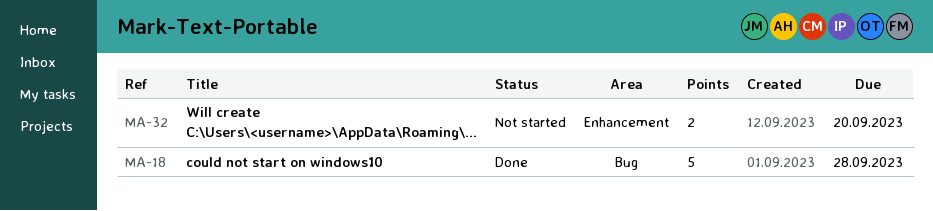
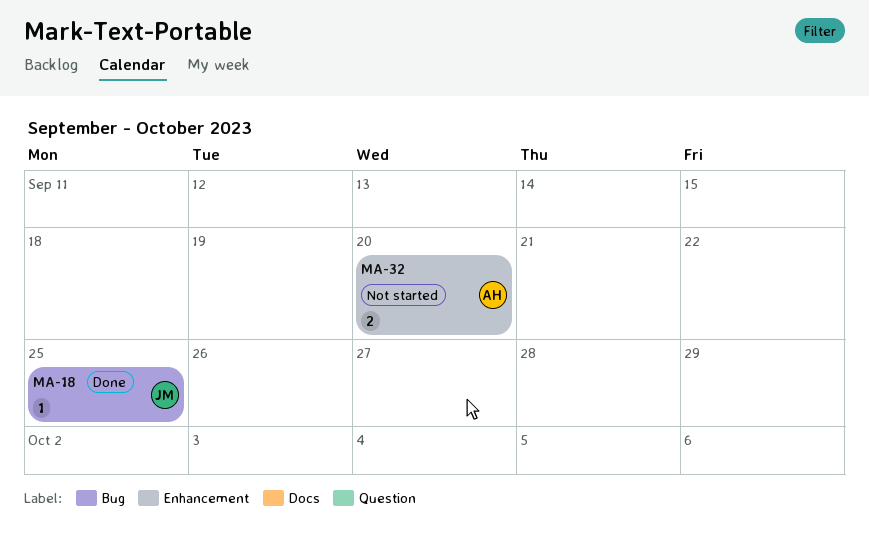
MA-18, estimate: 5 -> 1
MA-18, due: Sep 28 -> Sep 25

